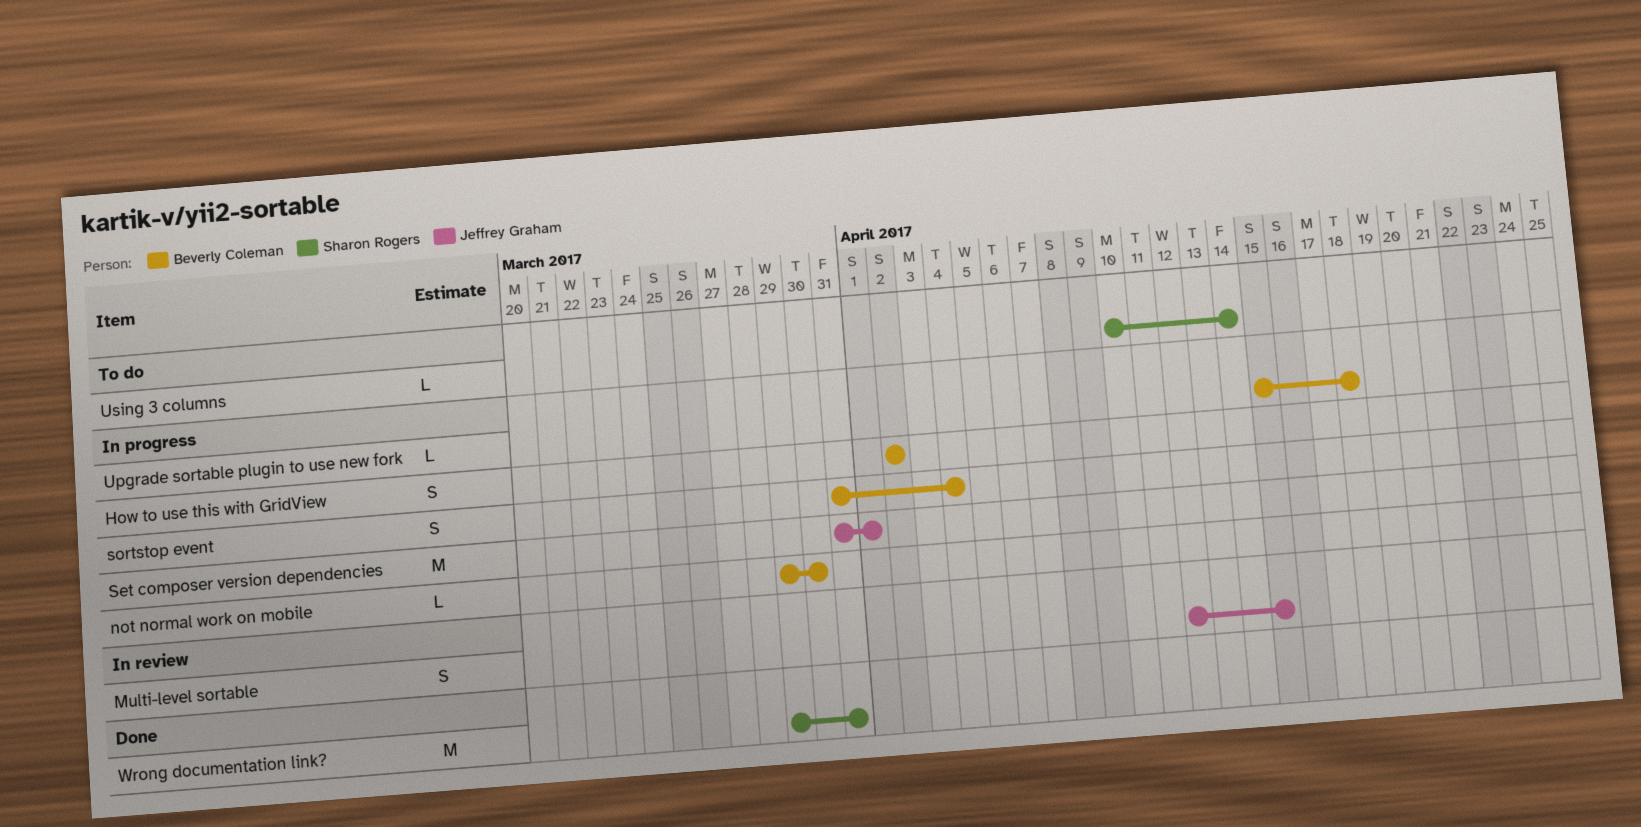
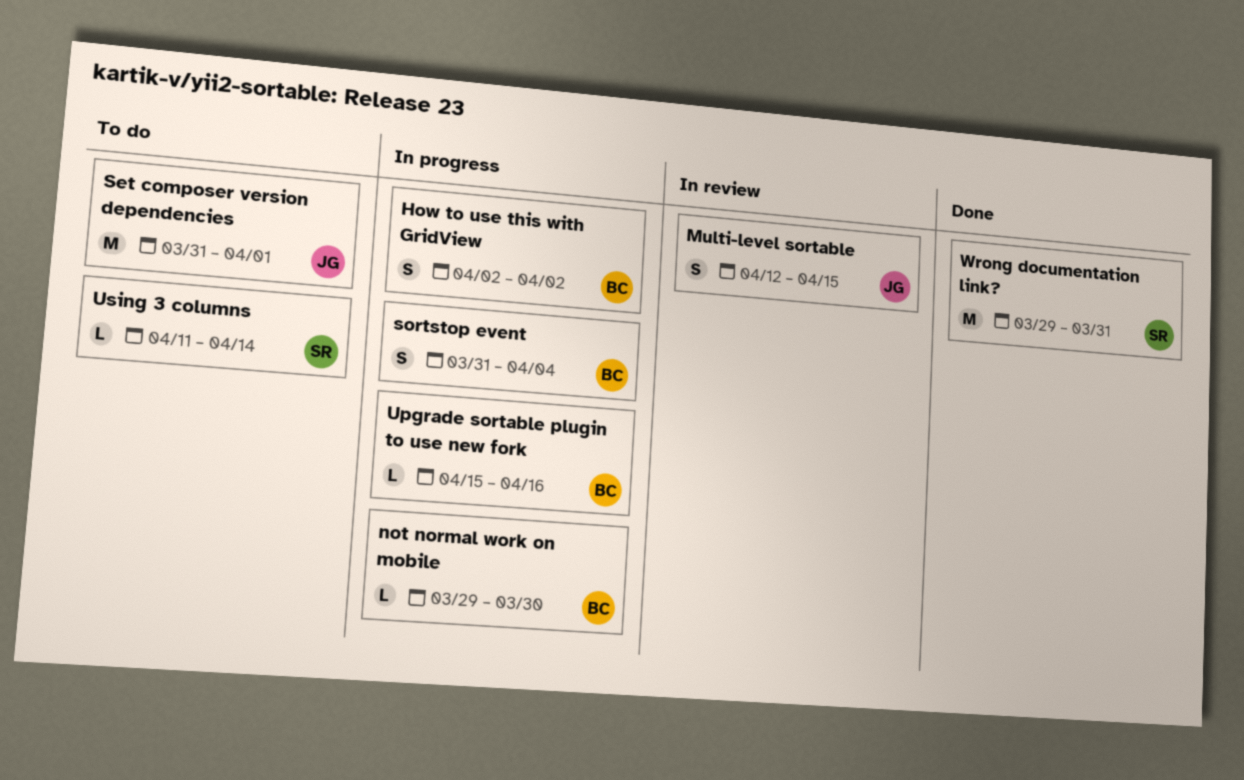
Set composer version dependencies, status: In progress -> To do
Upgrade sortable plugin to use new fork, due: Apr 18 -> Apr 16
Using 3 columns, start: Apr 10 -> Apr 11

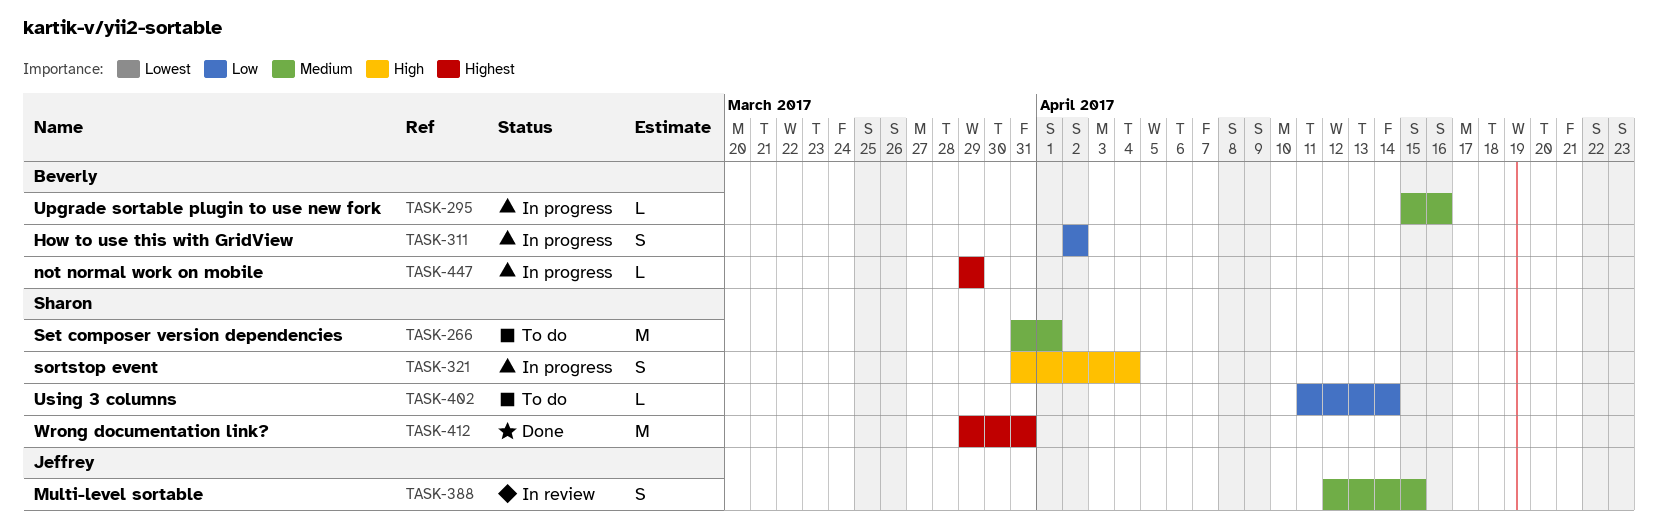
not normal work on mobile, due: Mar 30 -> Mar 29
Set composer version dependencies, owner: Jeffrey -> Sharon
sortstop event, owner: Beverly -> Sharon

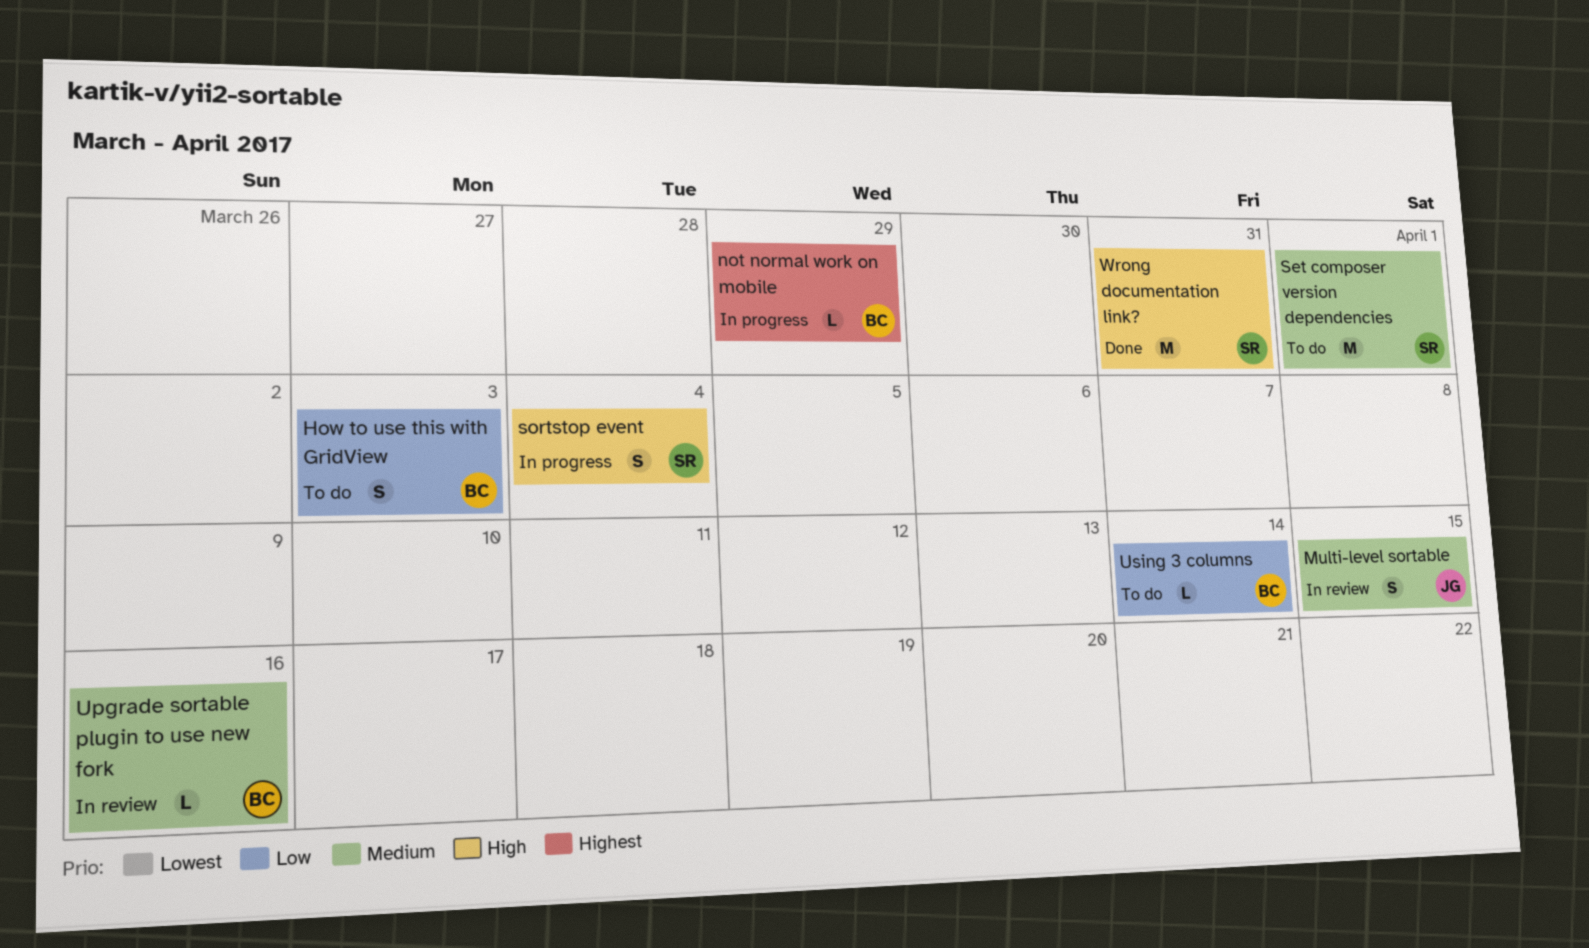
How to use this with GridView, status: In progress -> To do
How to use this with GridView, due: Apr 2 -> Apr 3
Upgrade sortable plugin to use new fork, status: In progress -> In review
Using 3 columns, owner: Sharon -> Beverly
Wrong documentation link?, priority: Highest -> High

